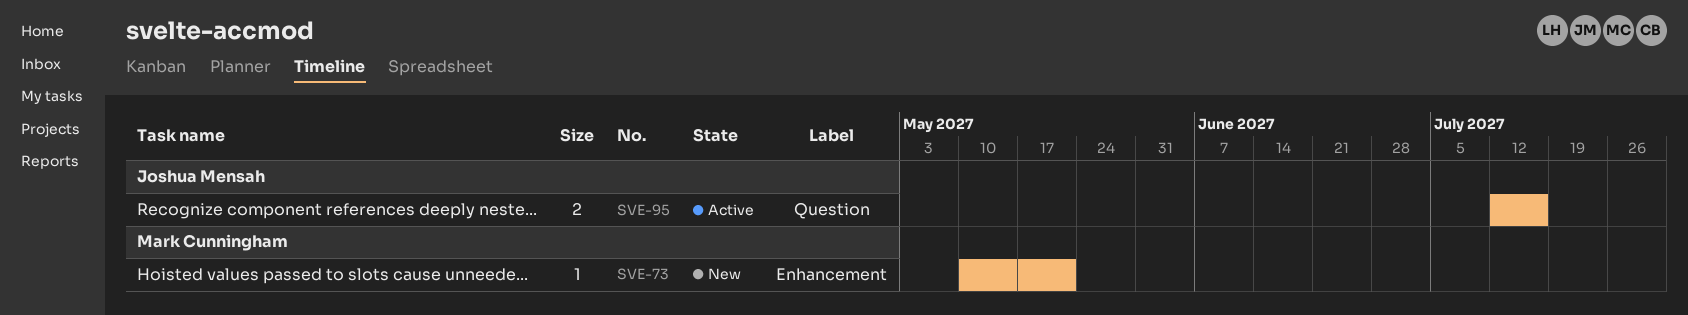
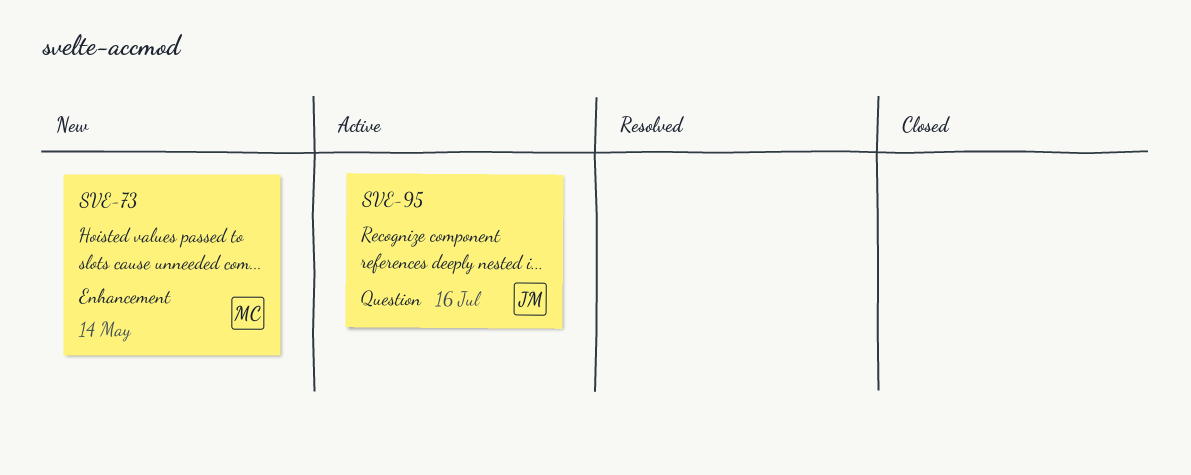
SVE-73, due: May 21 -> May 14

